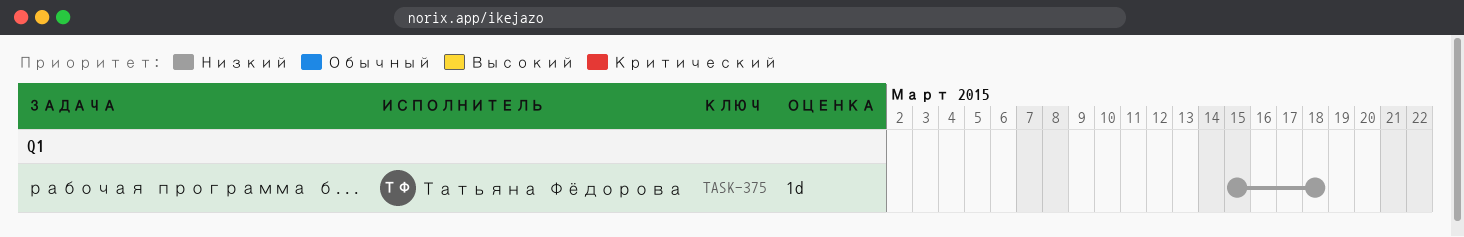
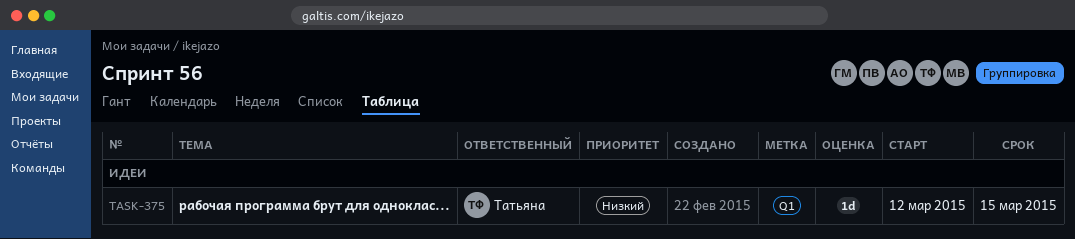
TASK-375, start: Mar 15 -> Mar 12
TASK-375, due: Mar 18 -> Mar 15

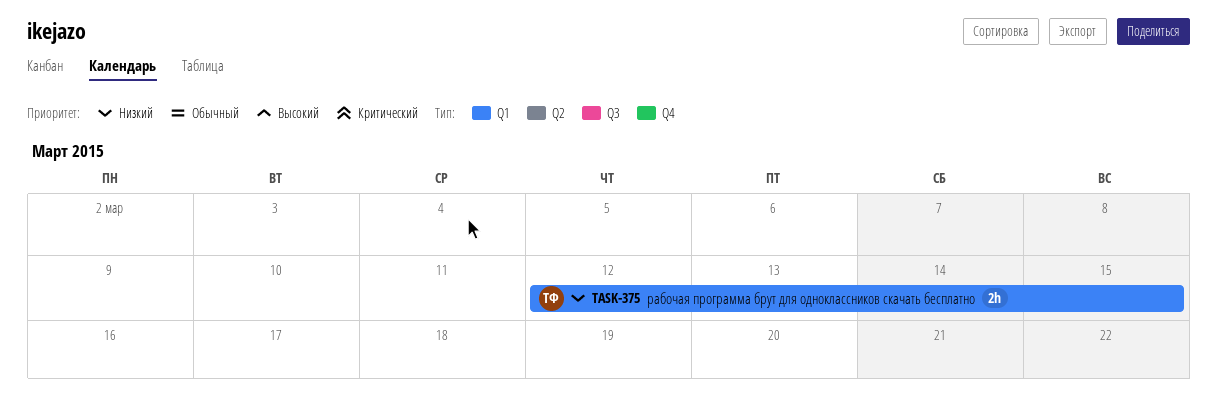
TASK-375, estimate: 1d -> 2h

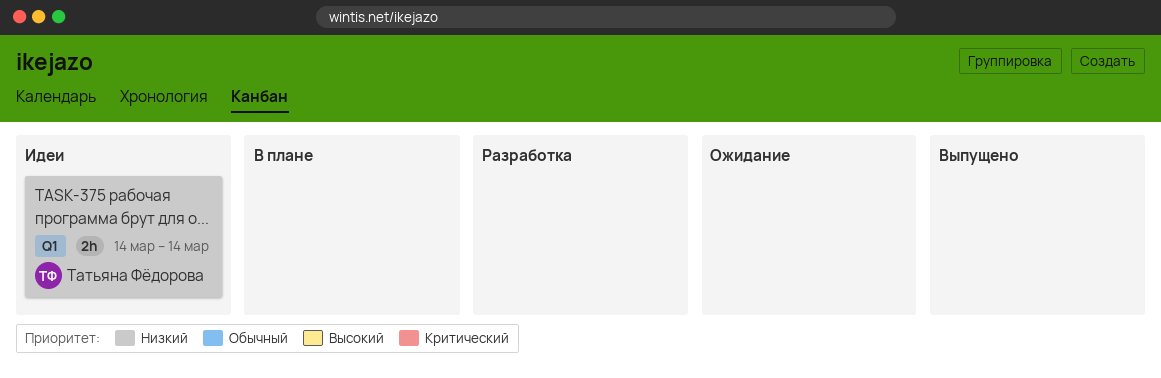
TASK-375, start: Mar 12 -> Mar 14
TASK-375, due: Mar 15 -> Mar 14

